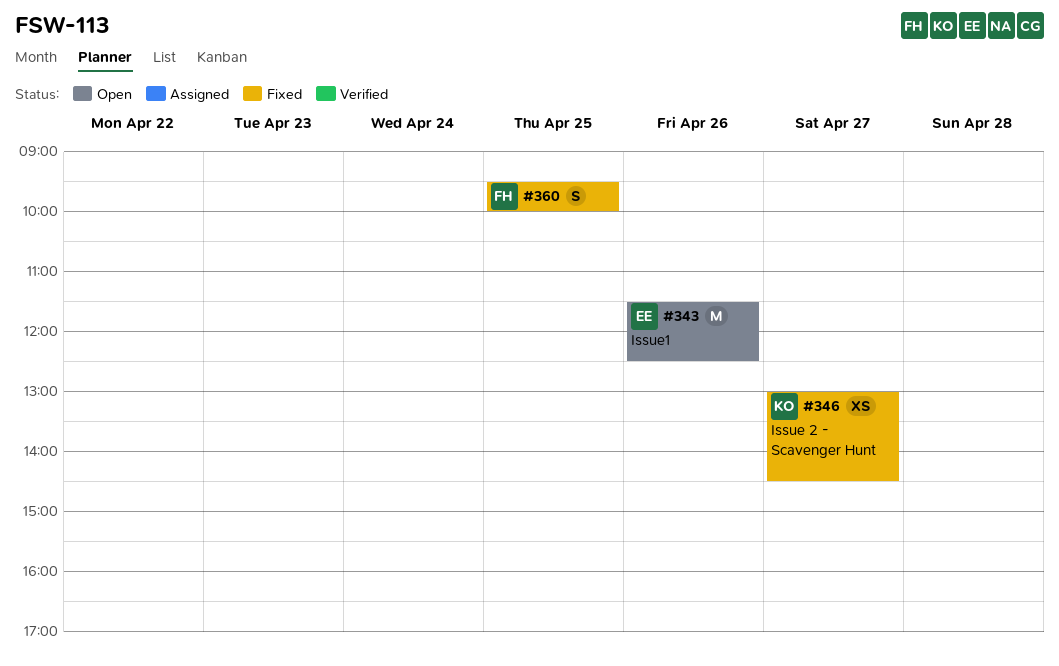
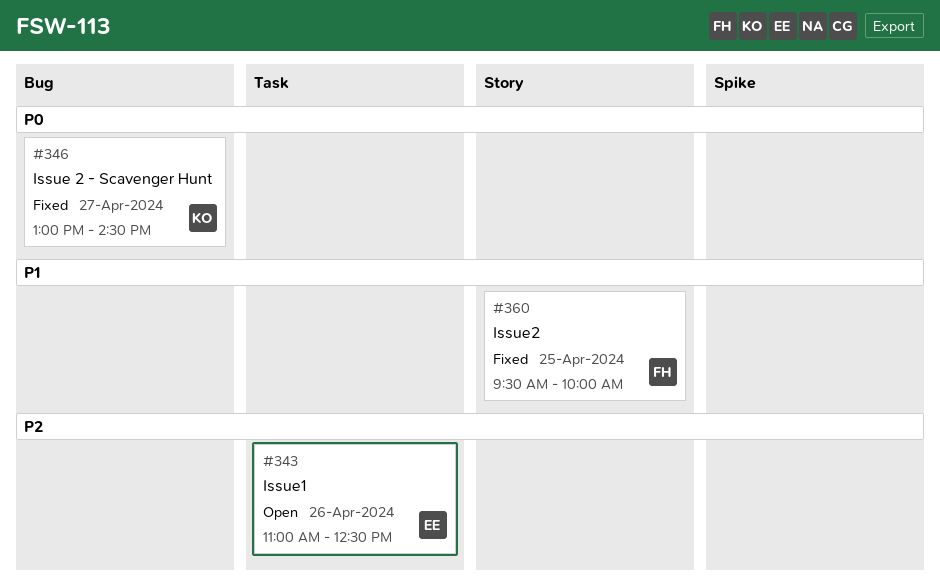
#343, begins: 11:30 -> 11:00

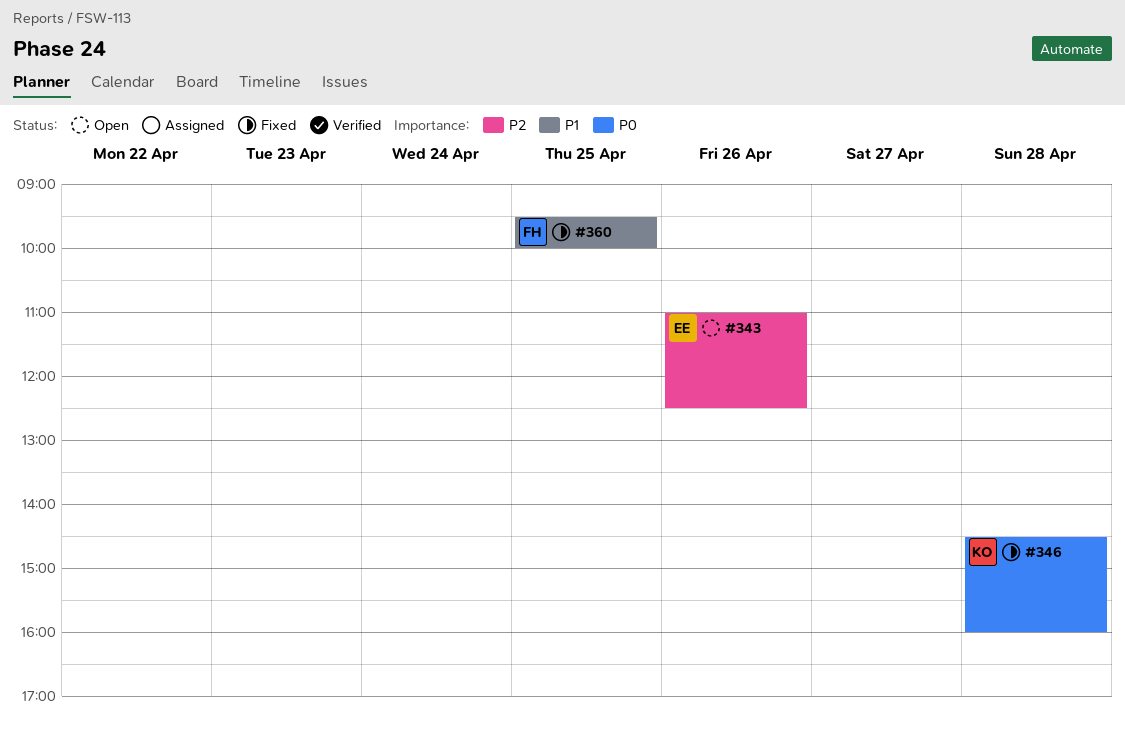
#346, day: Apr 27 -> Apr 28
#346, begins: 13:00 -> 14:30
#346, ends: 14:30 -> 16:00

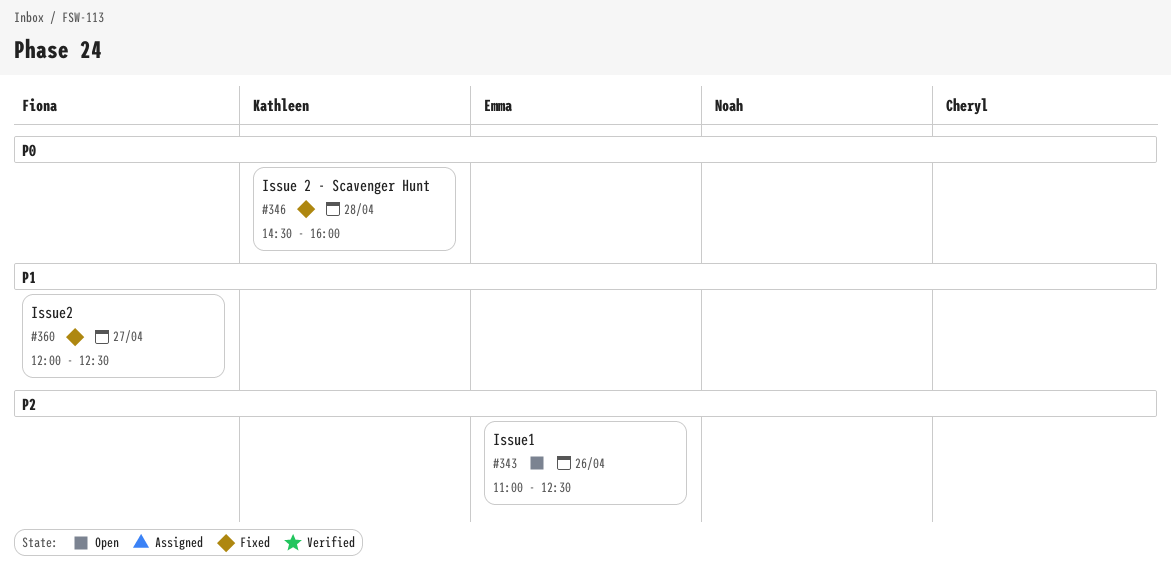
#360, day: Apr 25 -> Apr 27
#360, begins: 09:30 -> 12:00
#360, ends: 10:00 -> 12:30

